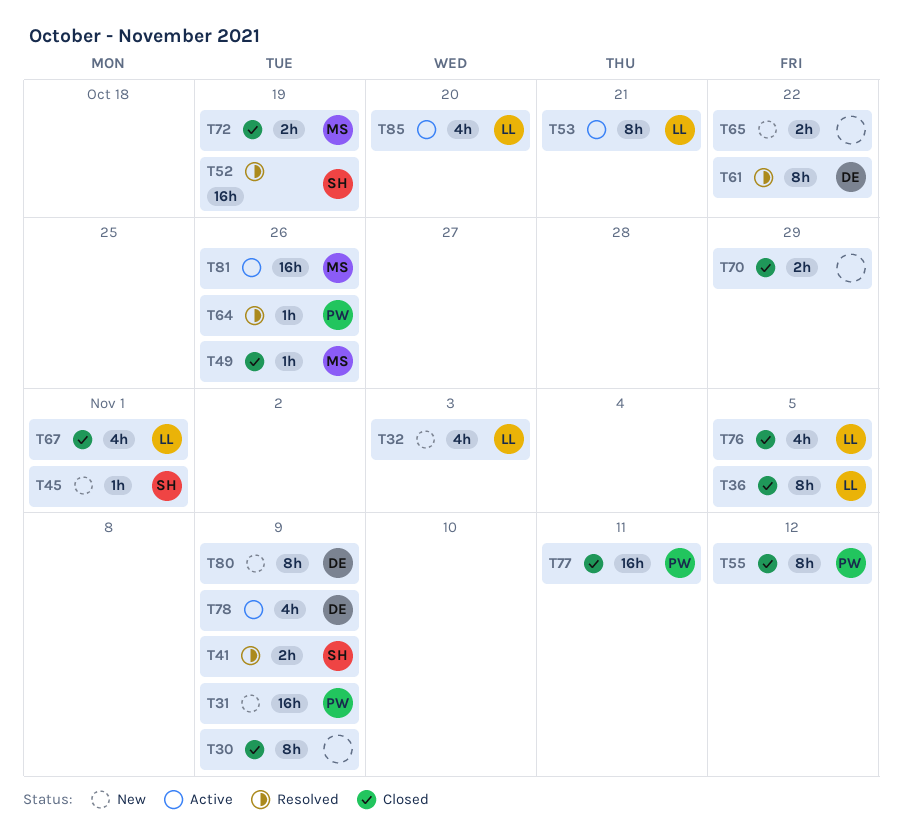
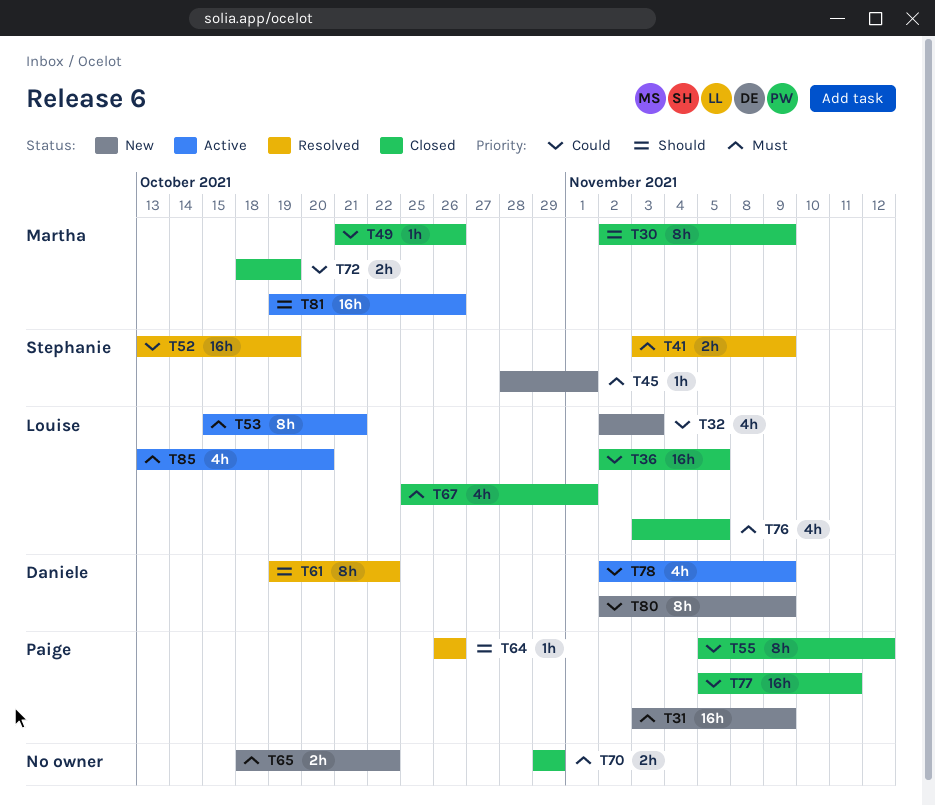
T30, owner: none -> Martha
T36, estimate: 8h -> 16h

